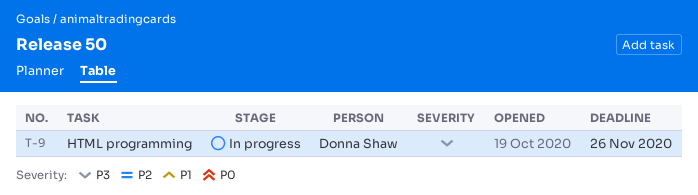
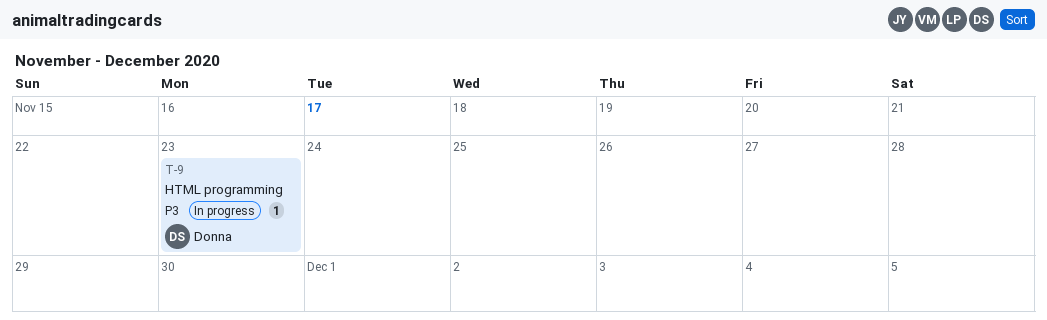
T-9, due: Nov 26 -> Nov 23

